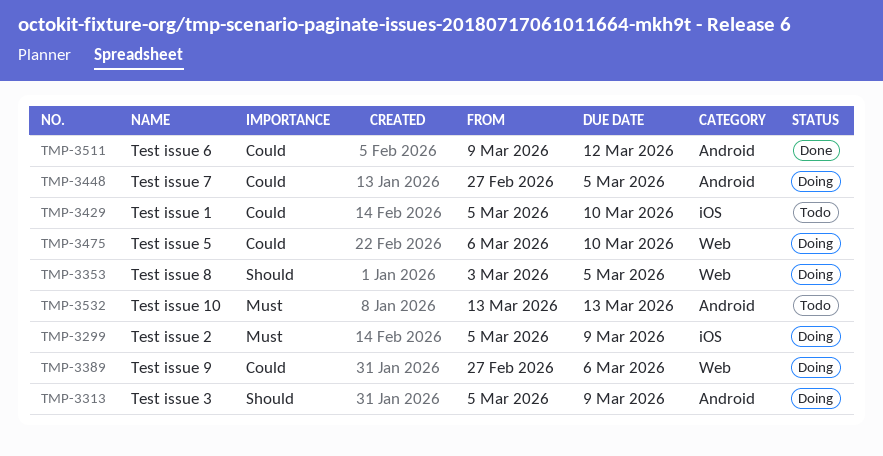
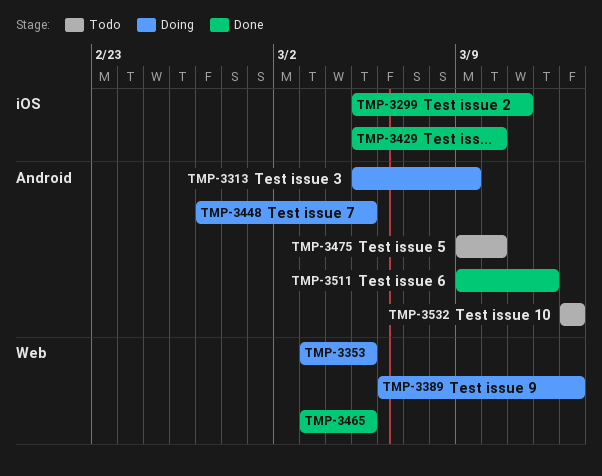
TMP-3299, status: Doing -> Done
TMP-3299, due: Mar 9 -> Mar 11
TMP-3389, start: Feb 27 -> Mar 6
TMP-3389, due: Mar 6 -> Mar 13
TMP-3429, status: Todo -> Done
TMP-3465: none -> present
TMP-3475, status: Doing -> Todo
TMP-3475, label: Web -> Android
TMP-3475, start: Mar 6 -> Mar 9

